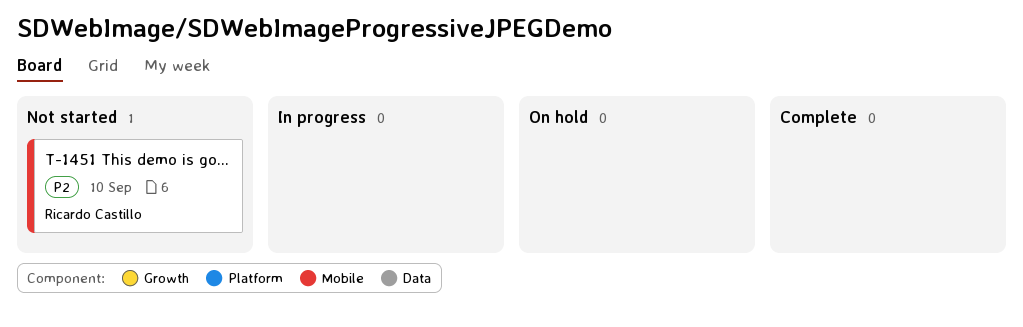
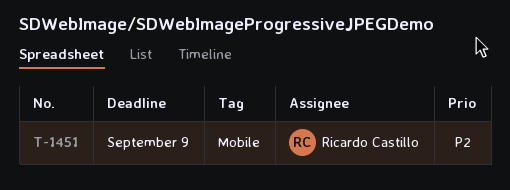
T-1451, due: Sep 10 -> Sep 9

